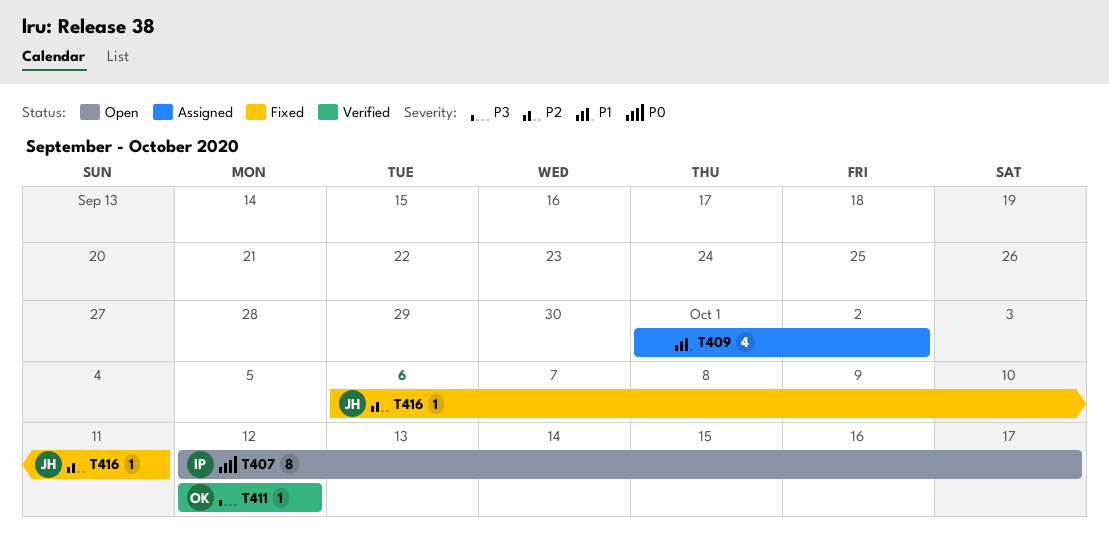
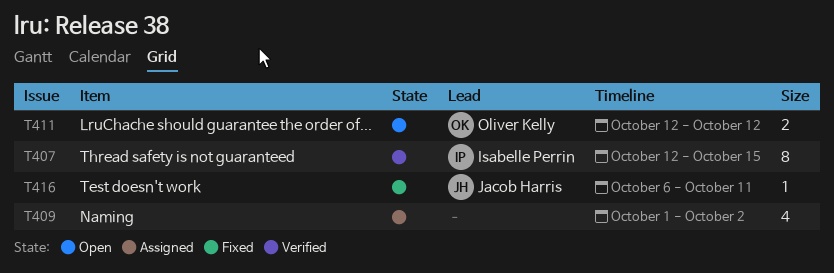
T407, status: Open -> Verified
T407, due: Oct 17 -> Oct 15
T411, status: Verified -> Open
T411, estimate: 1 -> 2

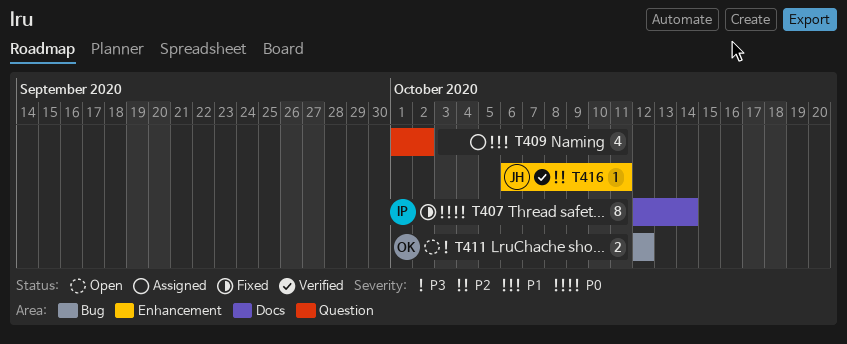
T407, status: Verified -> Fixed
T407, due: Oct 15 -> Oct 14
T416, status: Fixed -> Verified

